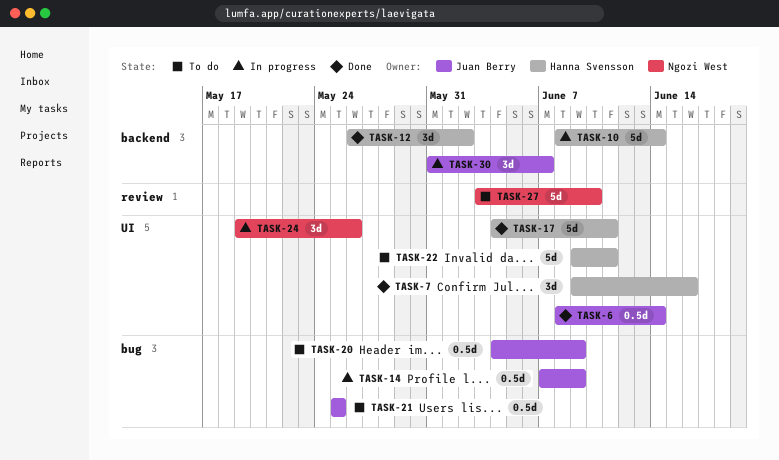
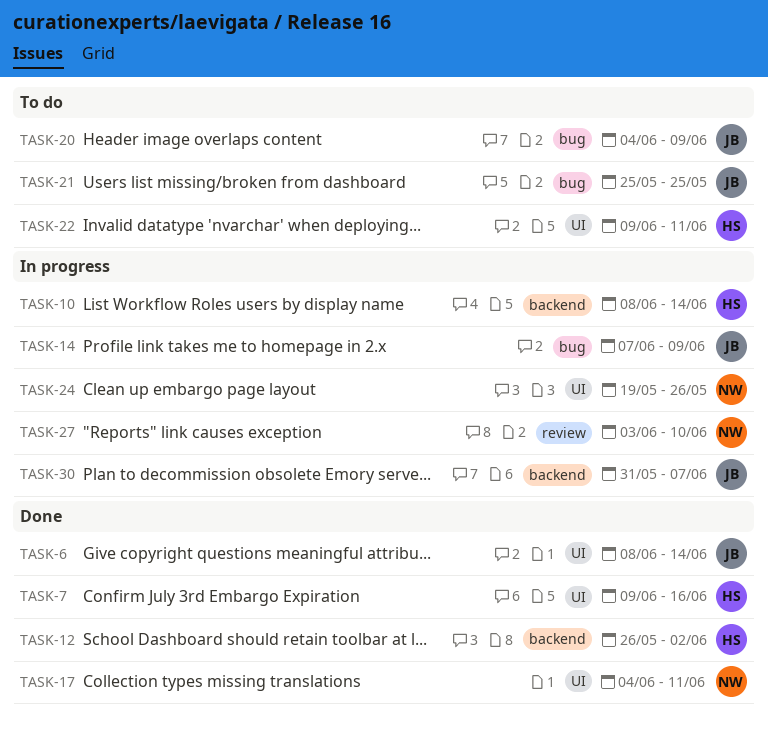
TASK-17, owner: Hanna Svensson -> Ngozi West
TASK-27, status: To do -> In progress

